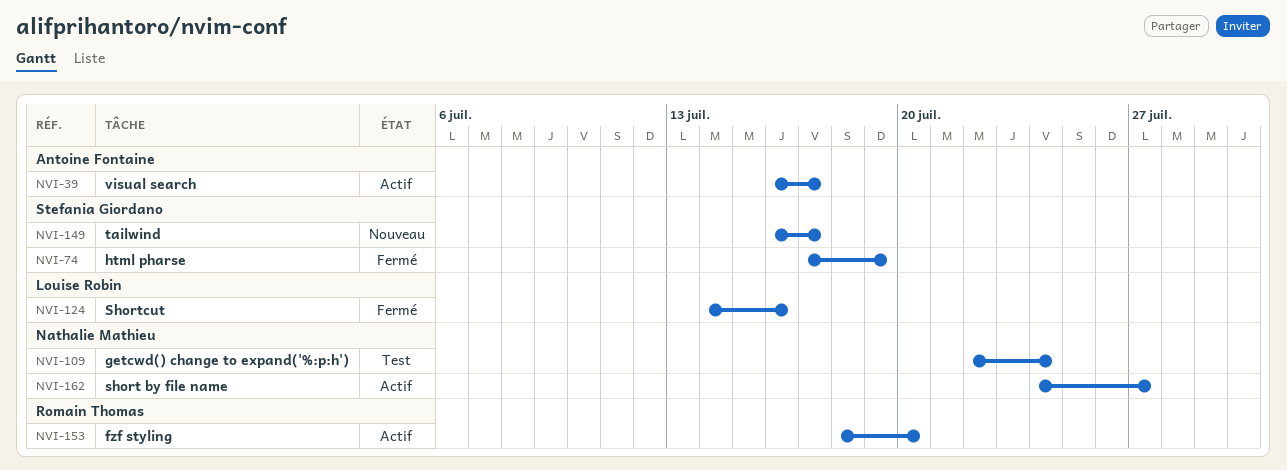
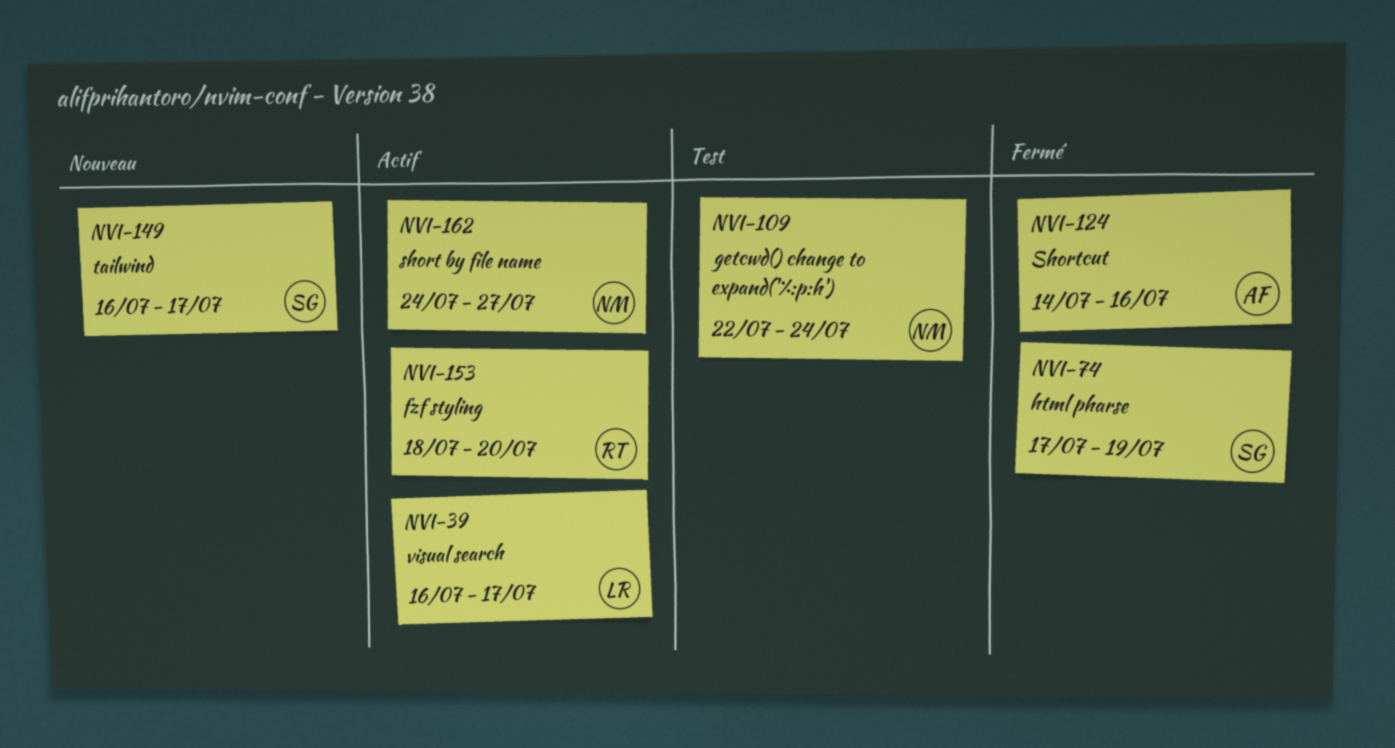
NVI-39, owner: Antoine Fontaine -> Louise Robin
NVI-124, owner: Louise Robin -> Antoine Fontaine

